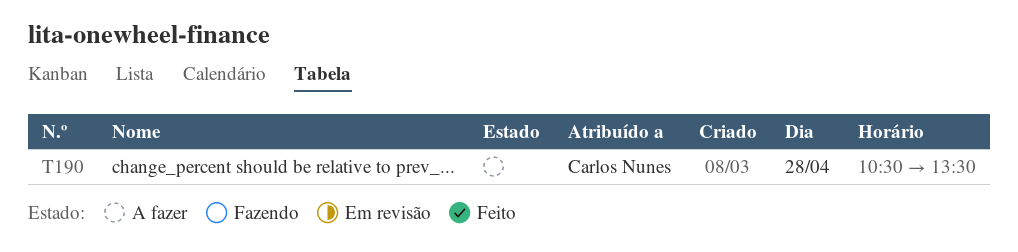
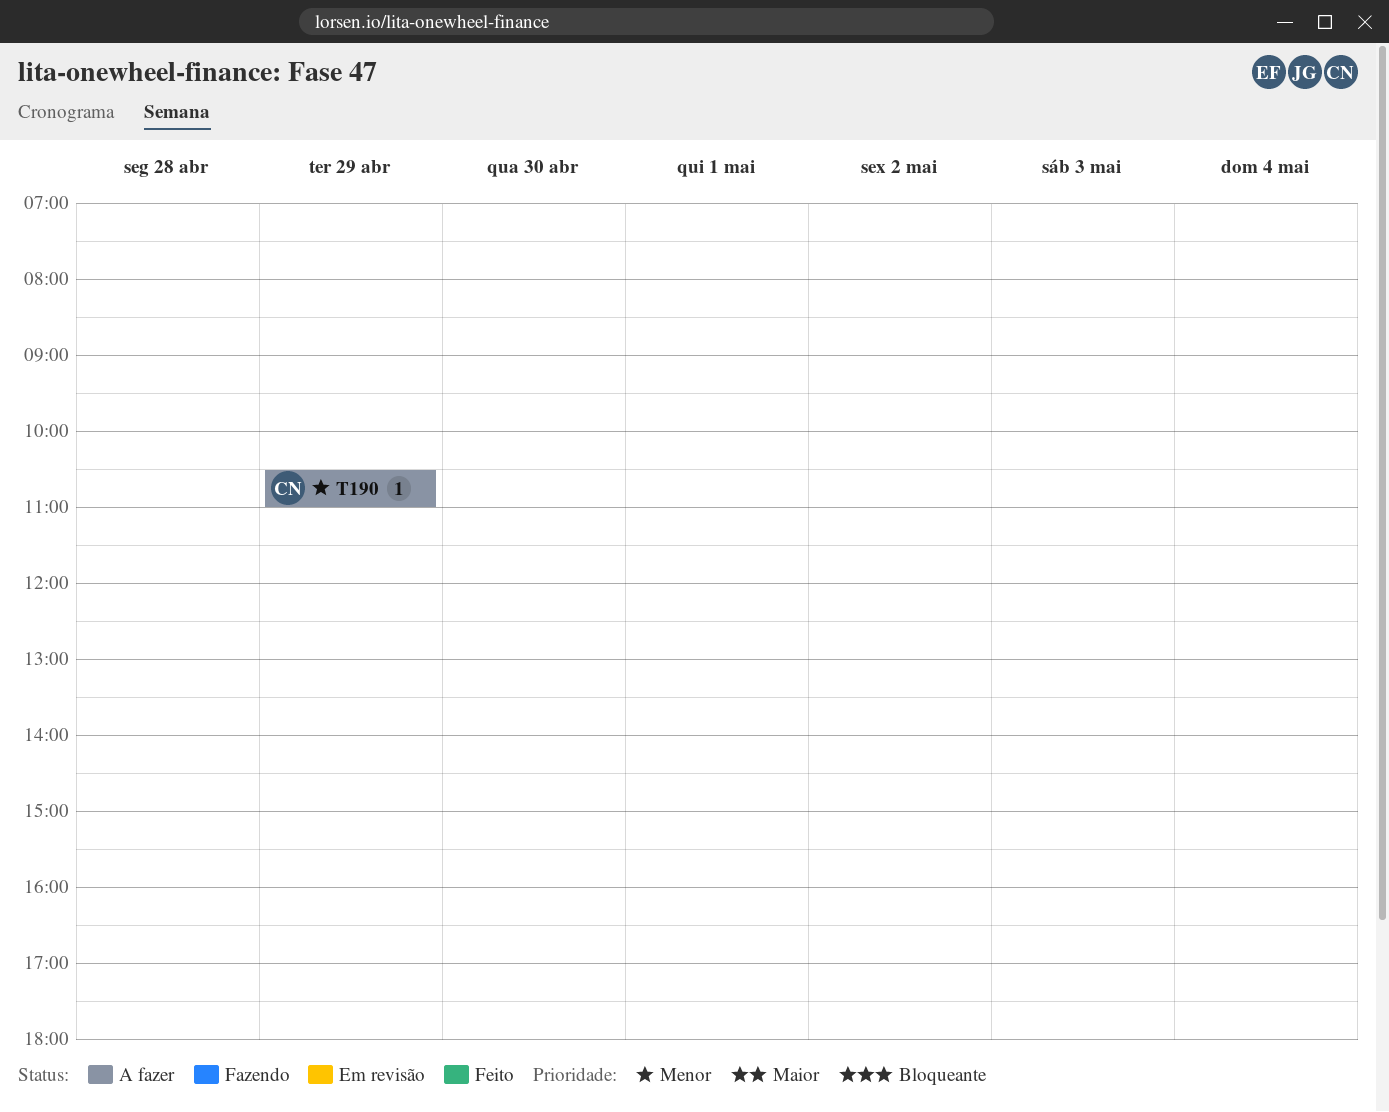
T190, day: Apr 28 -> Apr 29
T190, ends: 13:30 -> 11:00

